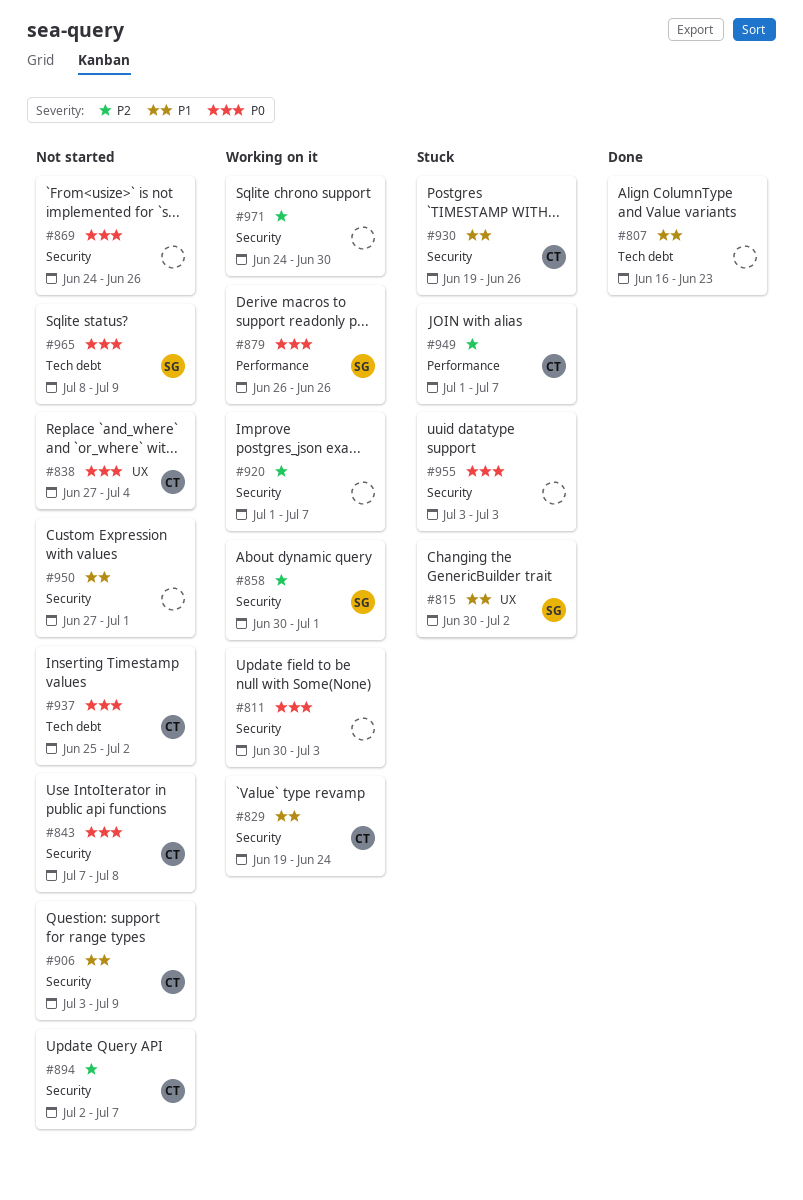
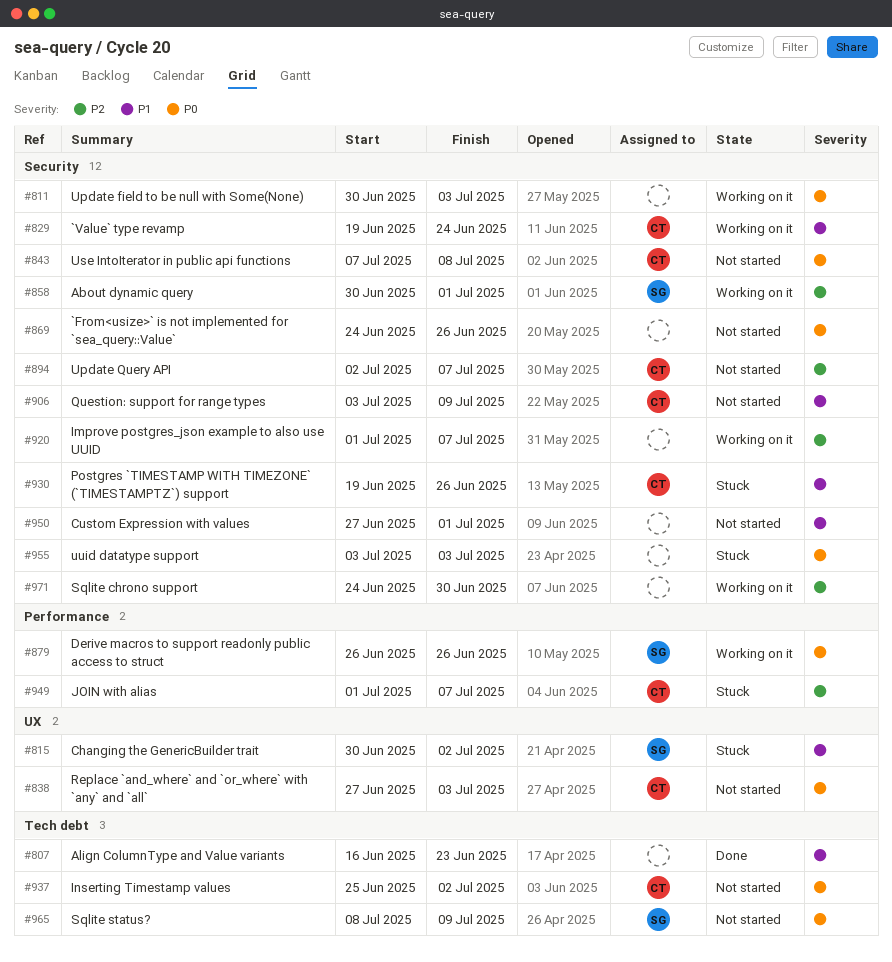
#838, due: Jul 4 -> Jul 3

